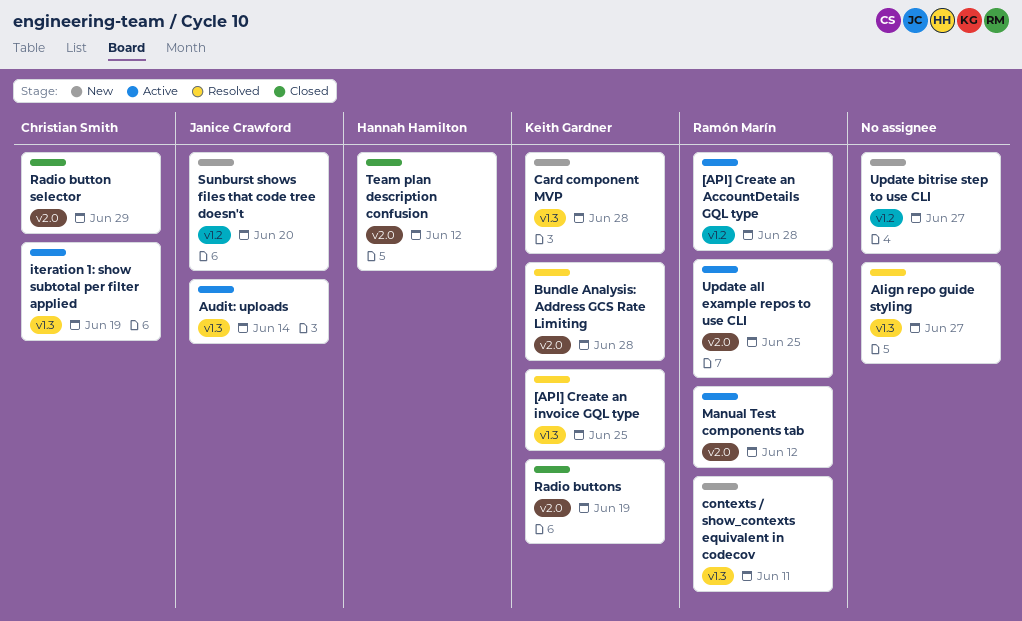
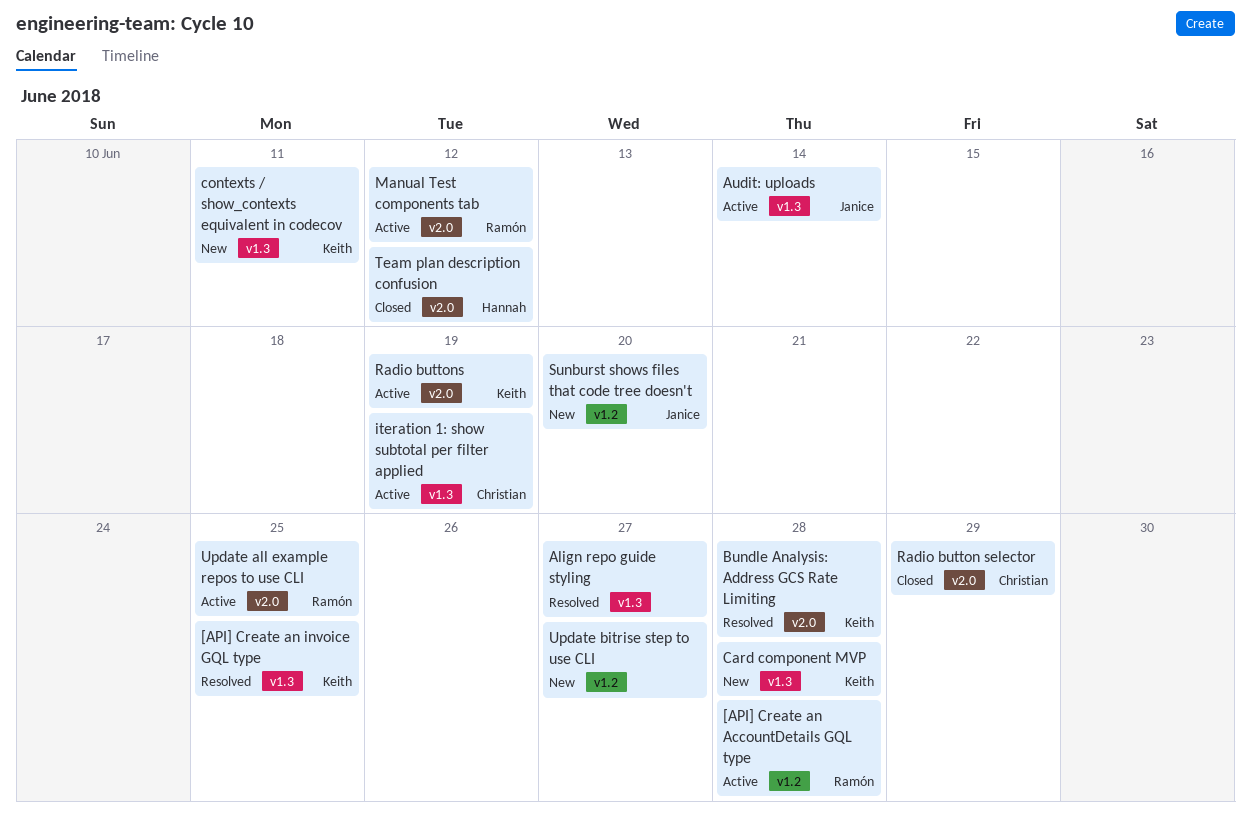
contexts / show_contexts equivalent in codecov, owner: Ramón Marín -> Keith Gardner
Radio buttons, status: Closed -> Active

